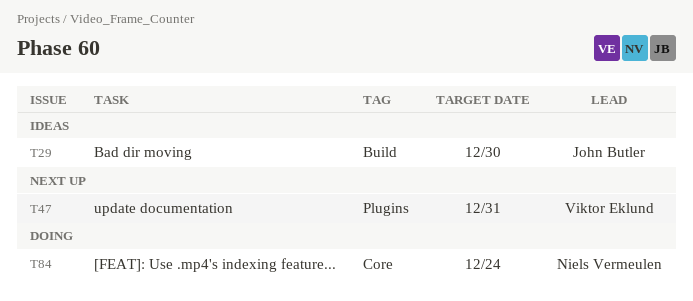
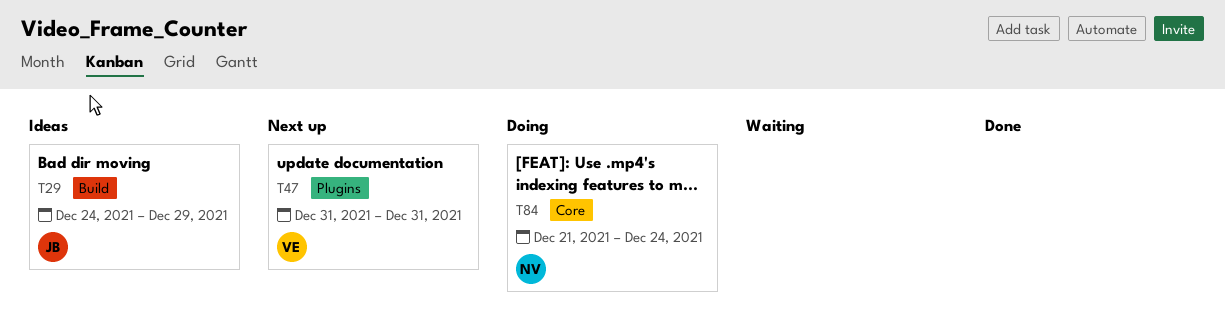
T29, due: Dec 30 -> Dec 29

